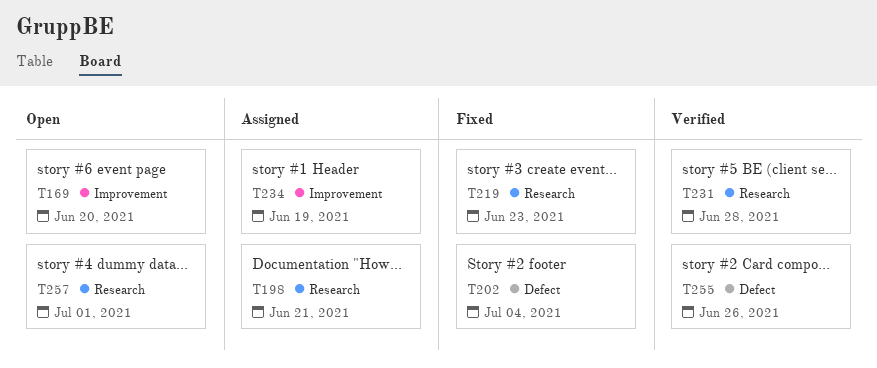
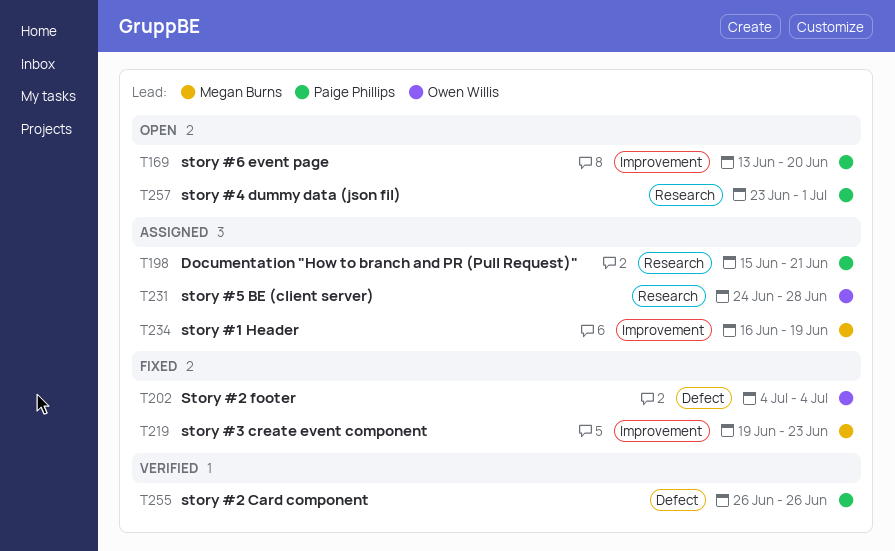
T219, label: Research -> Improvement
T231, status: Verified -> Assigned

